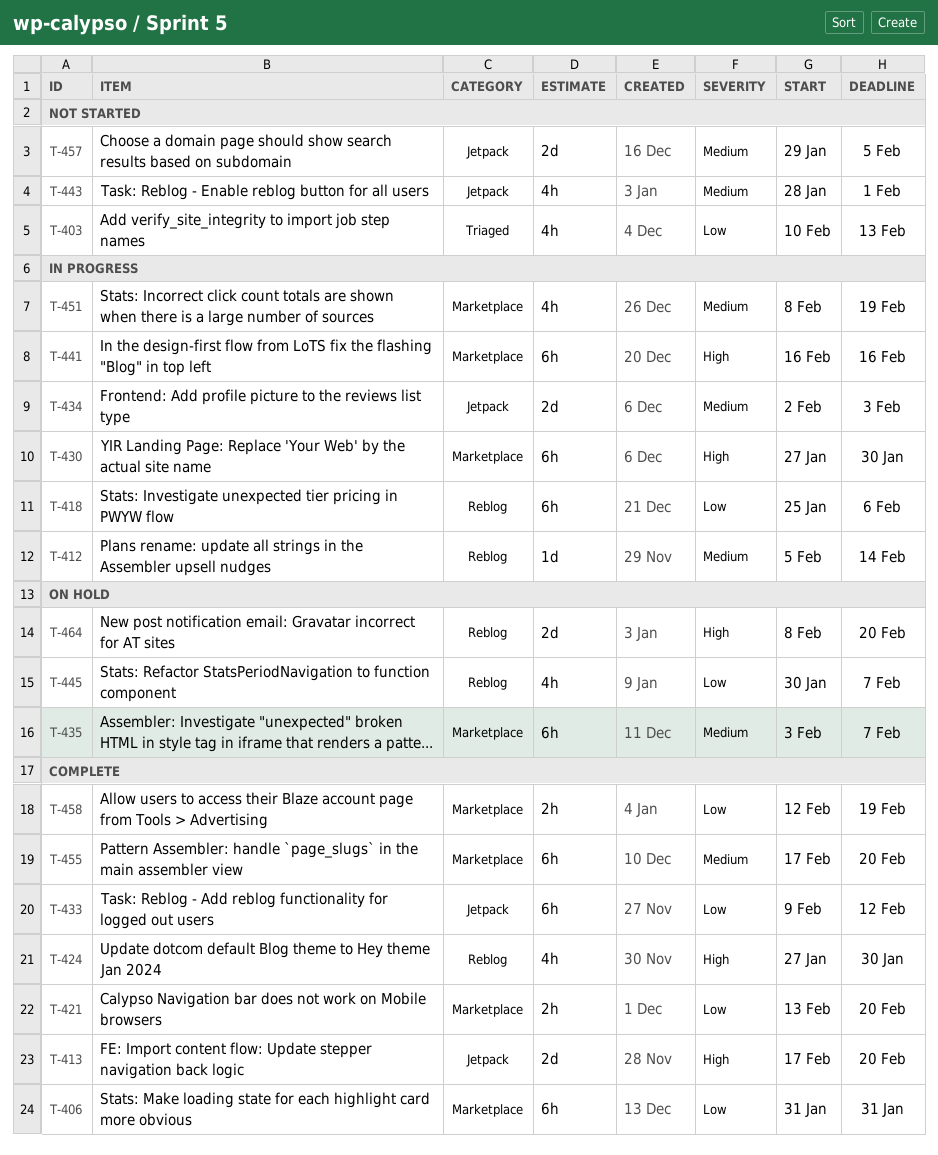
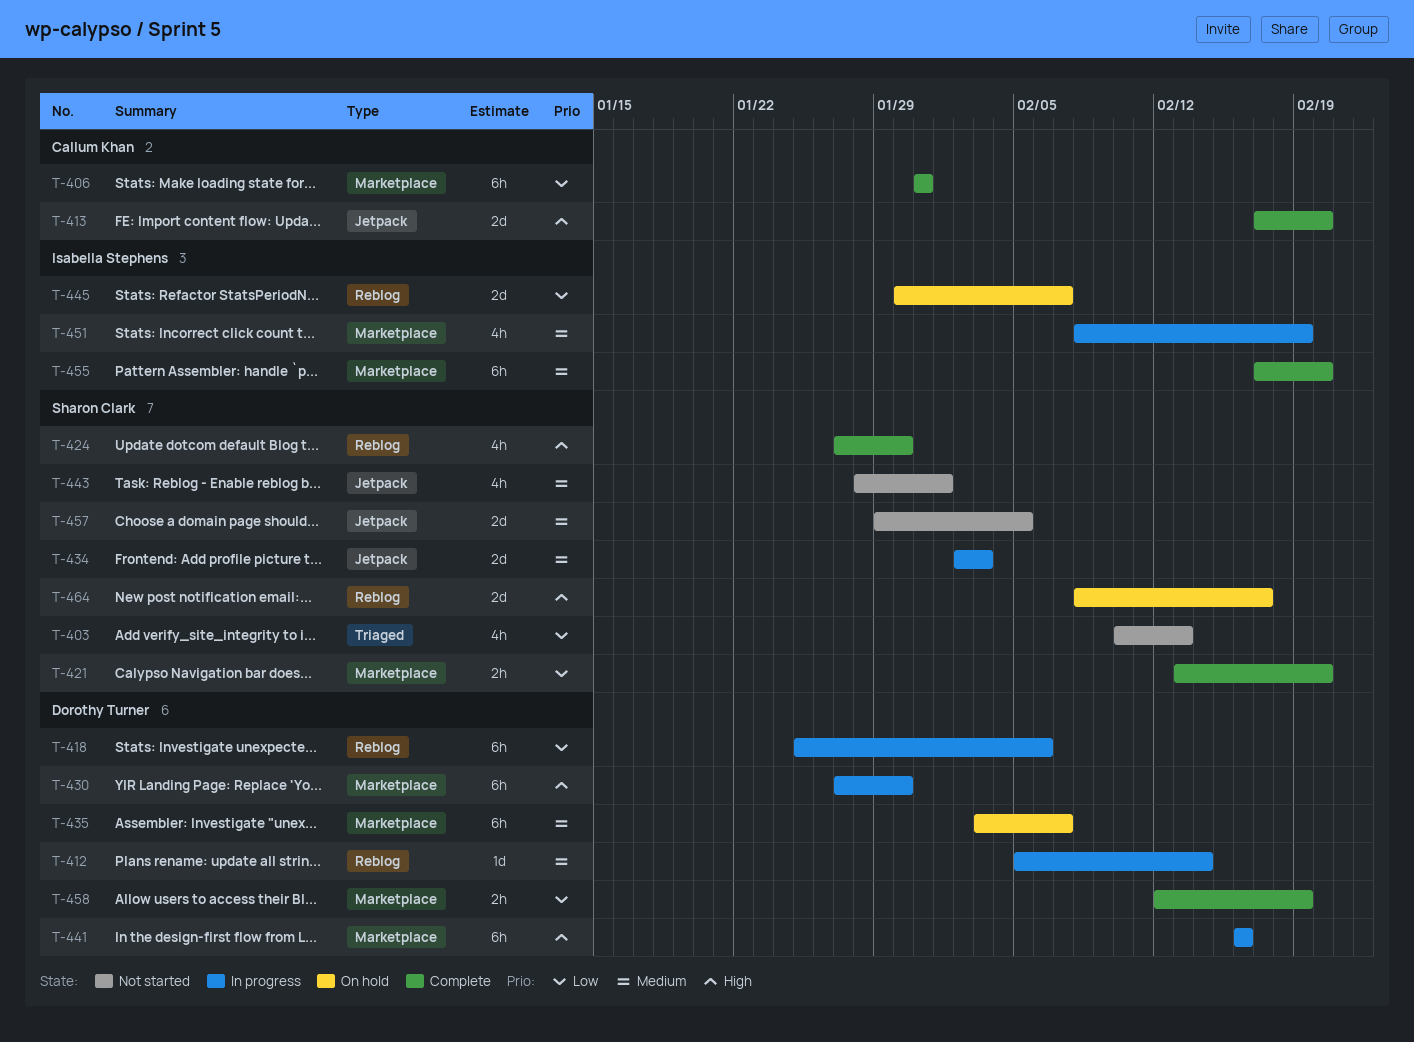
T-433: present -> none
T-445, estimate: 4h -> 2d
T-464, due: Feb 20 -> Feb 17

